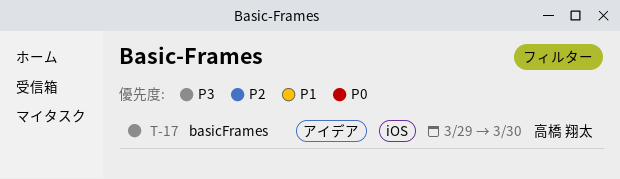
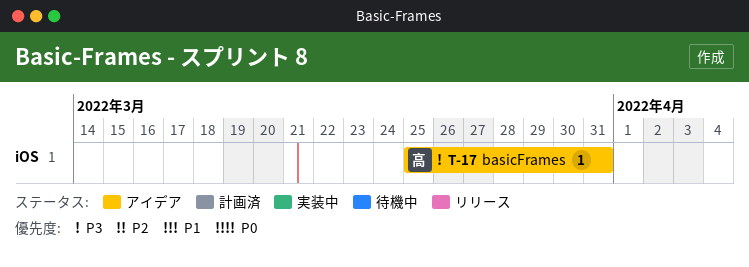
T-17, start: Mar 29 -> Mar 25
T-17, due: Mar 30 -> Mar 31

